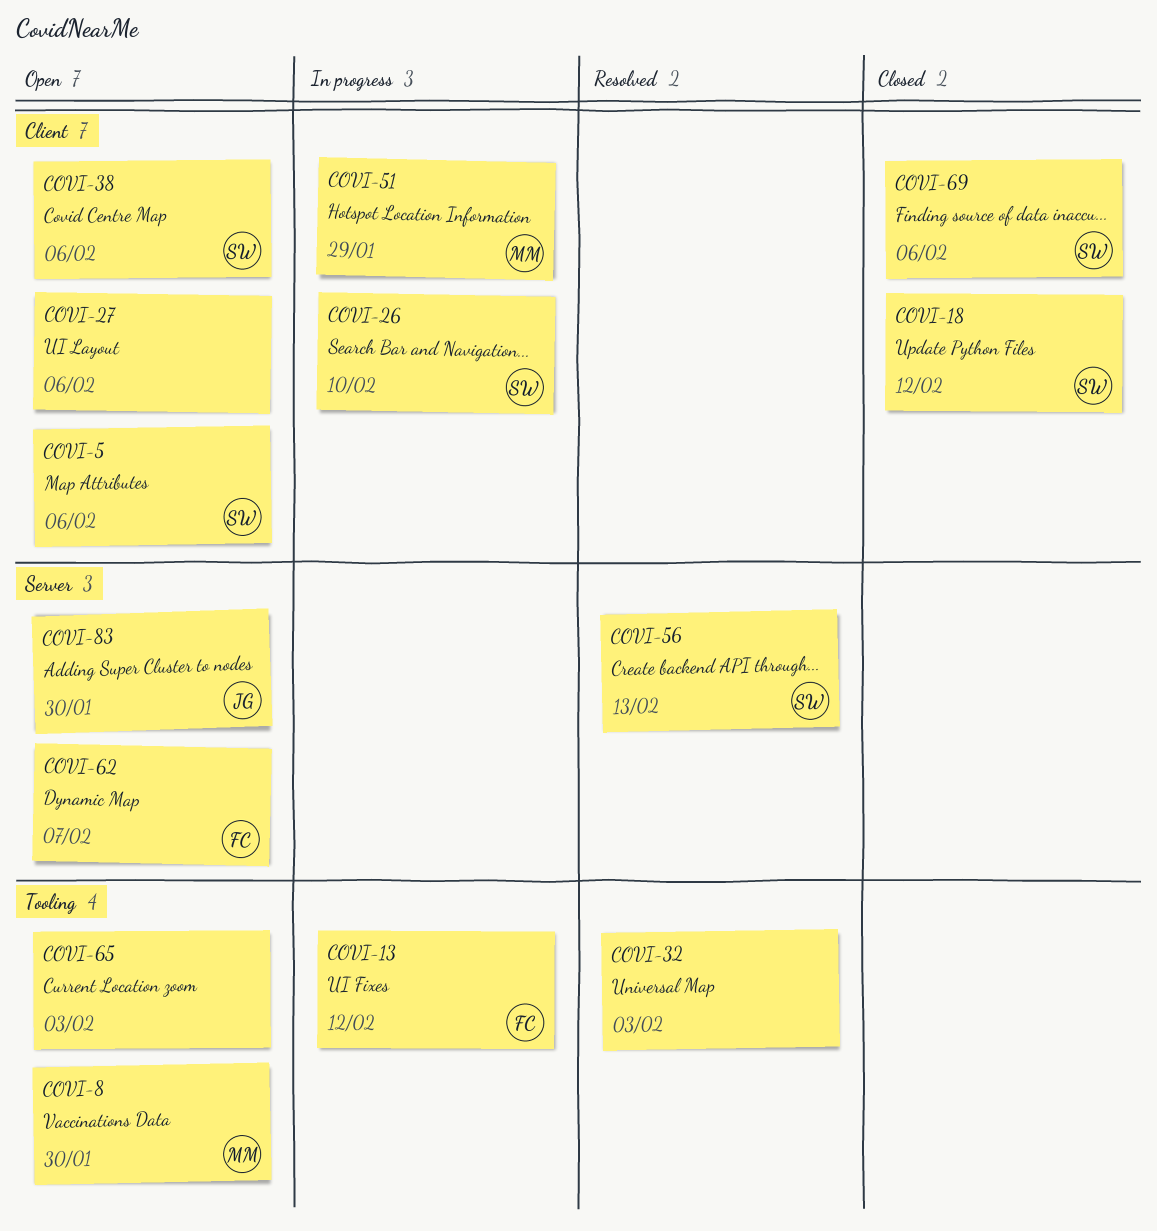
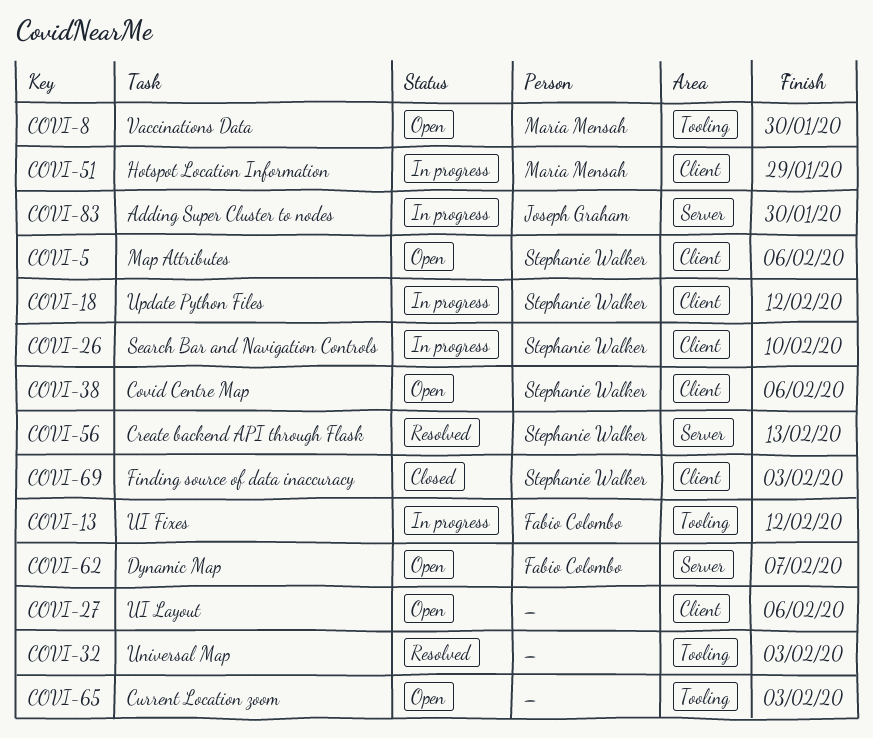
COVI-18, status: Closed -> In progress
COVI-69, due: Feb 6 -> Feb 3
COVI-83, status: Open -> In progress

